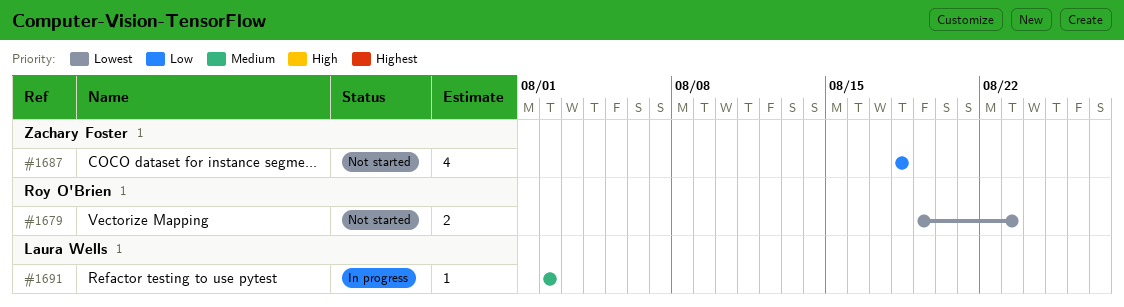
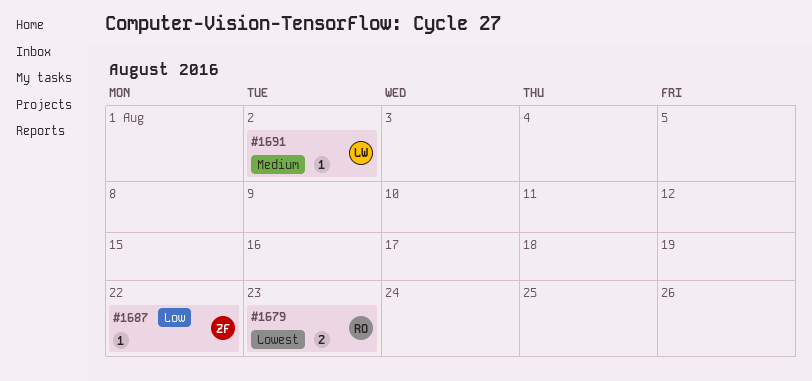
#1687, estimate: 4 -> 1
#1687, due: Aug 18 -> Aug 22

